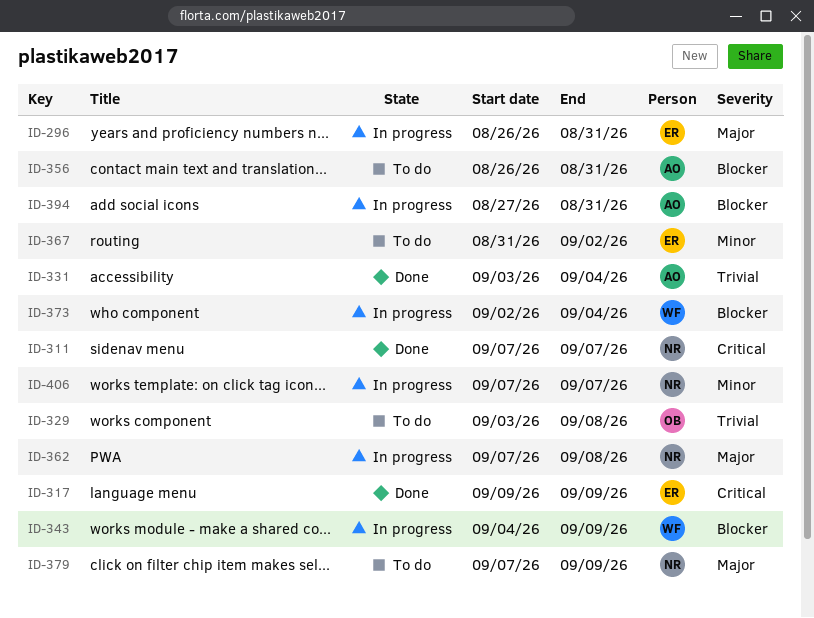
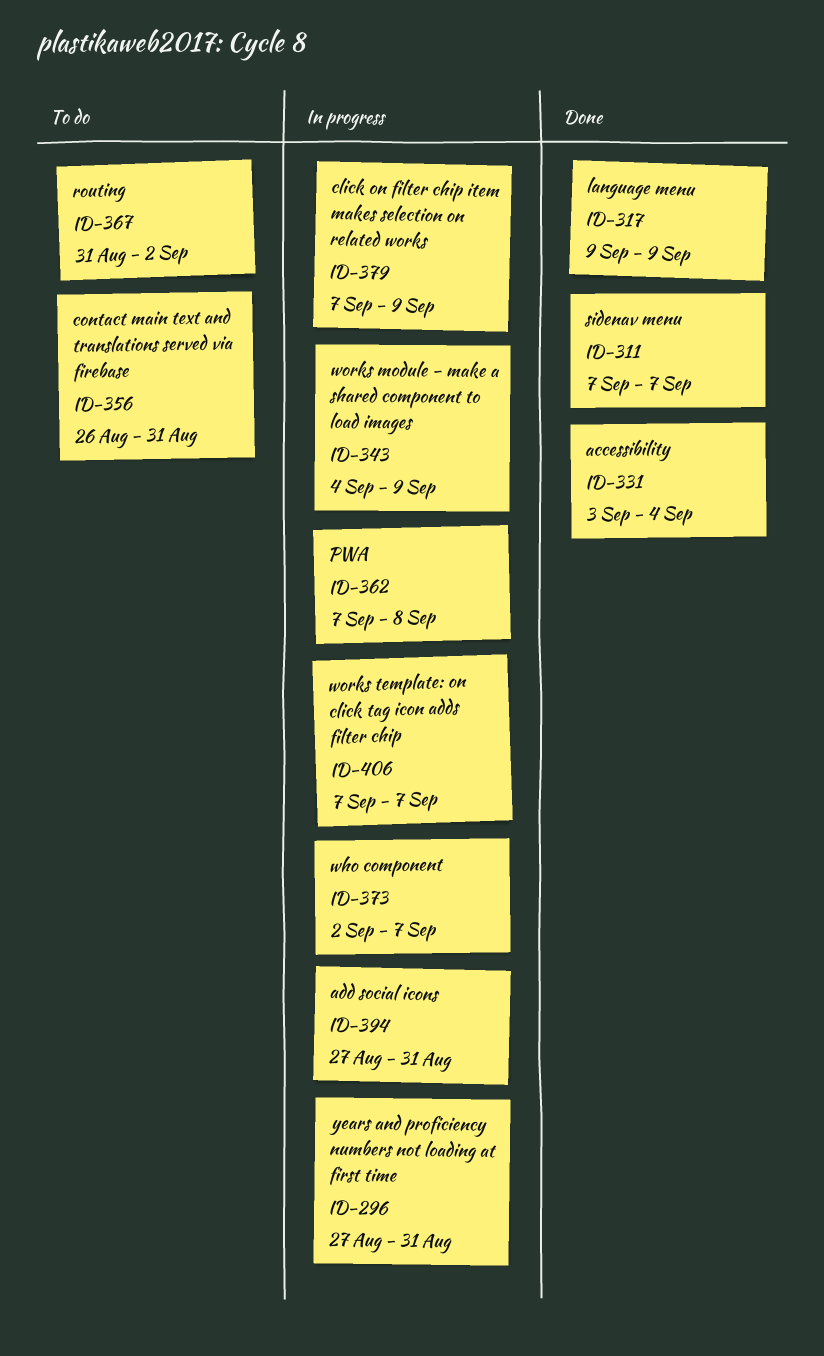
ID-296, start: Aug 26 -> Aug 27
ID-329: present -> none
ID-373, due: Sep 4 -> Sep 7
ID-379, status: To do -> In progress

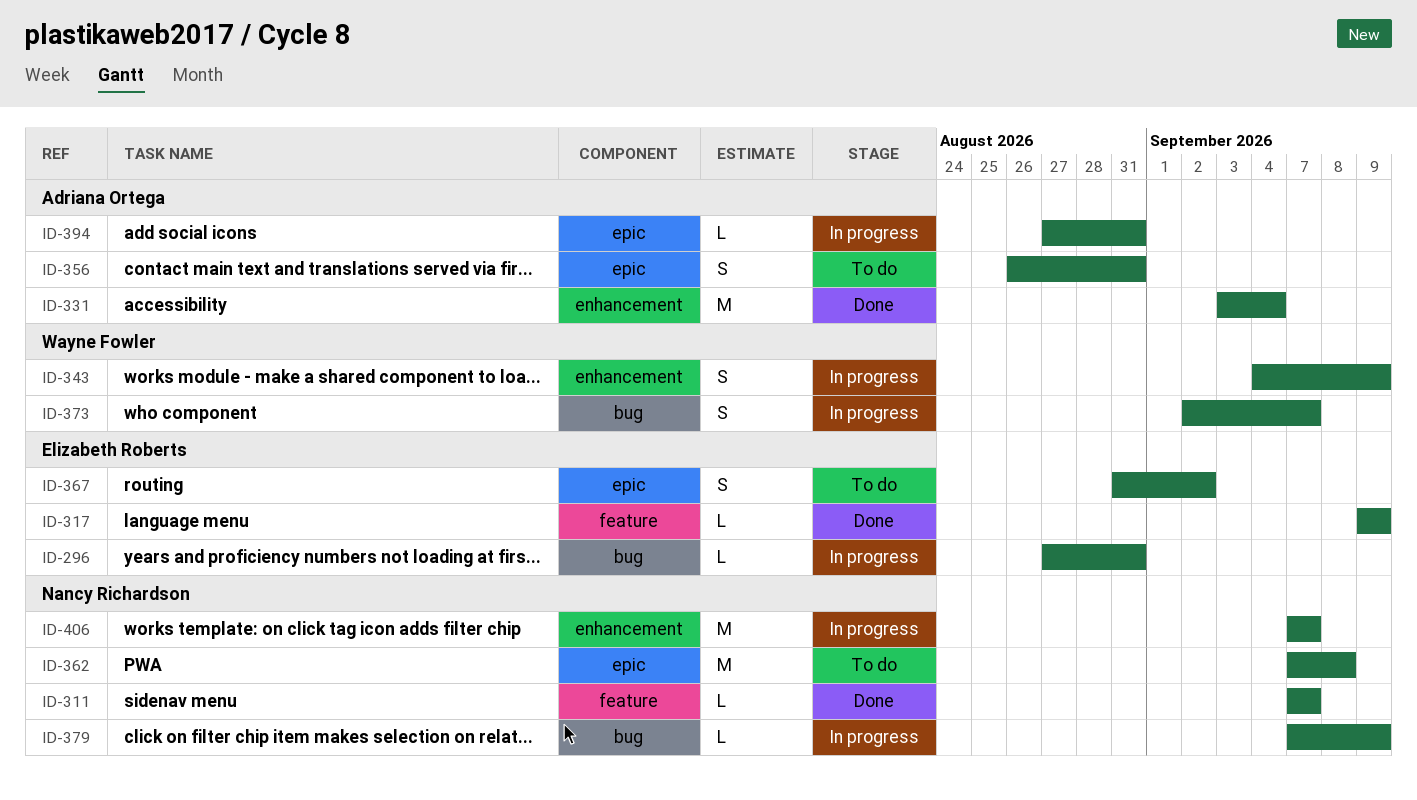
ID-362, status: In progress -> To do

